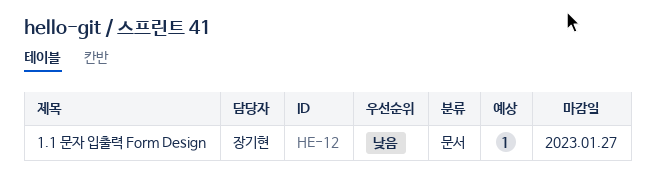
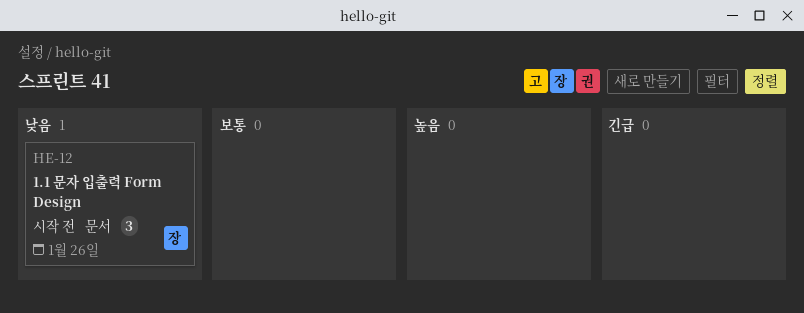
HE-12, estimate: 1 -> 3
HE-12, due: Jan 27 -> Jan 26

